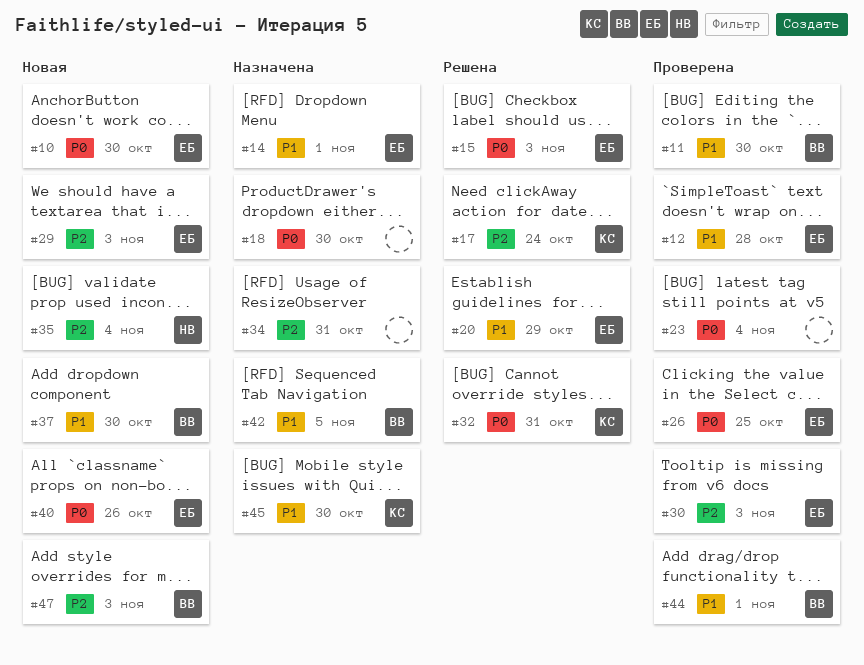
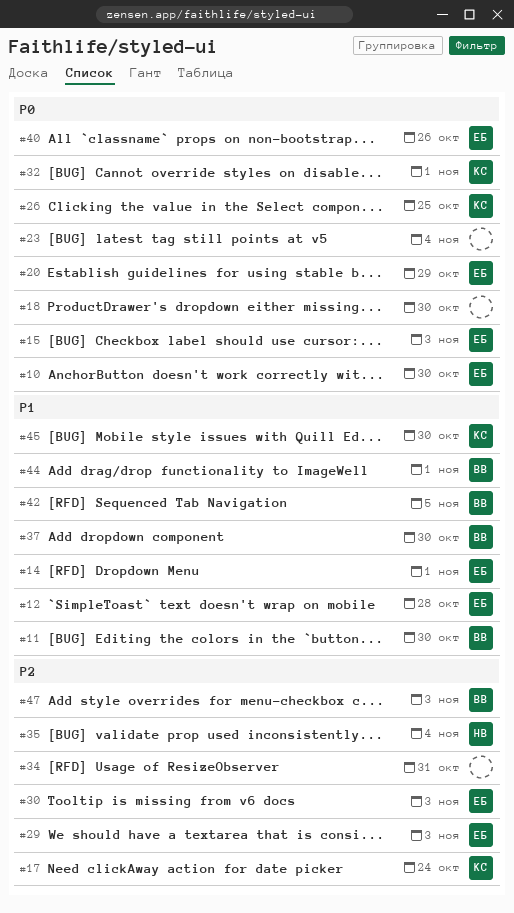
#20, priority: P1 -> P0
#26, owner: ЕБ -> КС
#32, due: Oct 31 -> Nov 1

